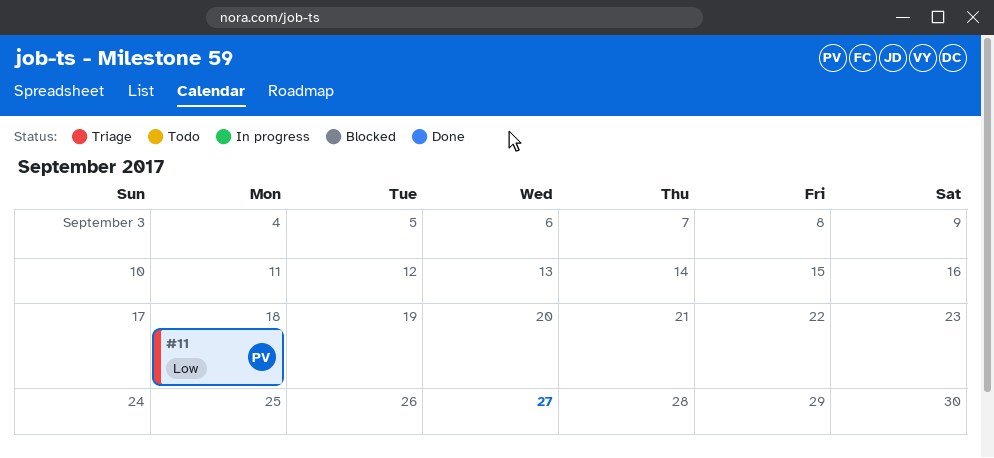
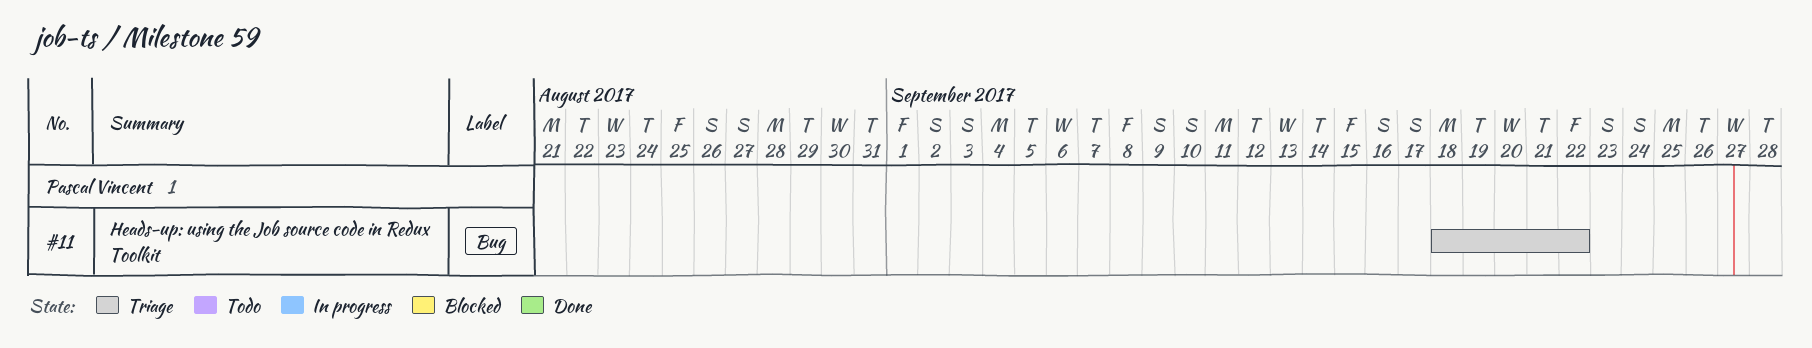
#11, due: Sep 18 -> Sep 22

